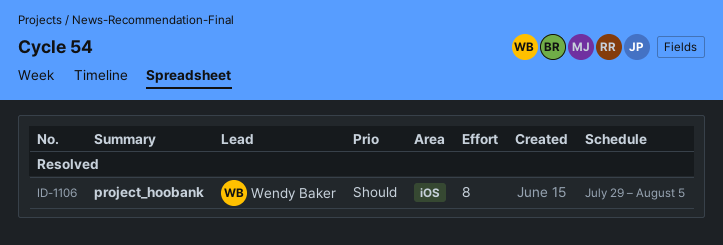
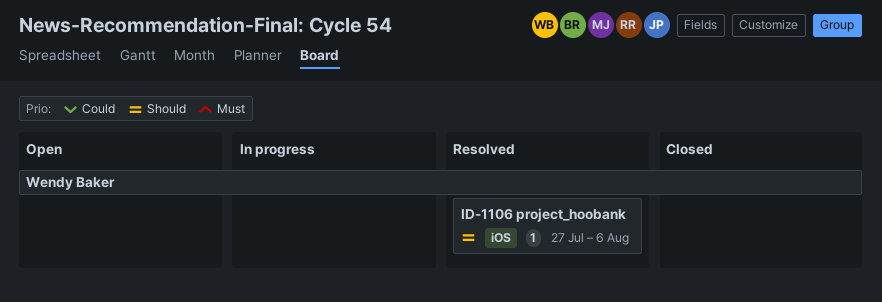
ID-1106, estimate: 8 -> 1
ID-1106, start: Jul 29 -> Jul 27
ID-1106, due: Aug 5 -> Aug 6

